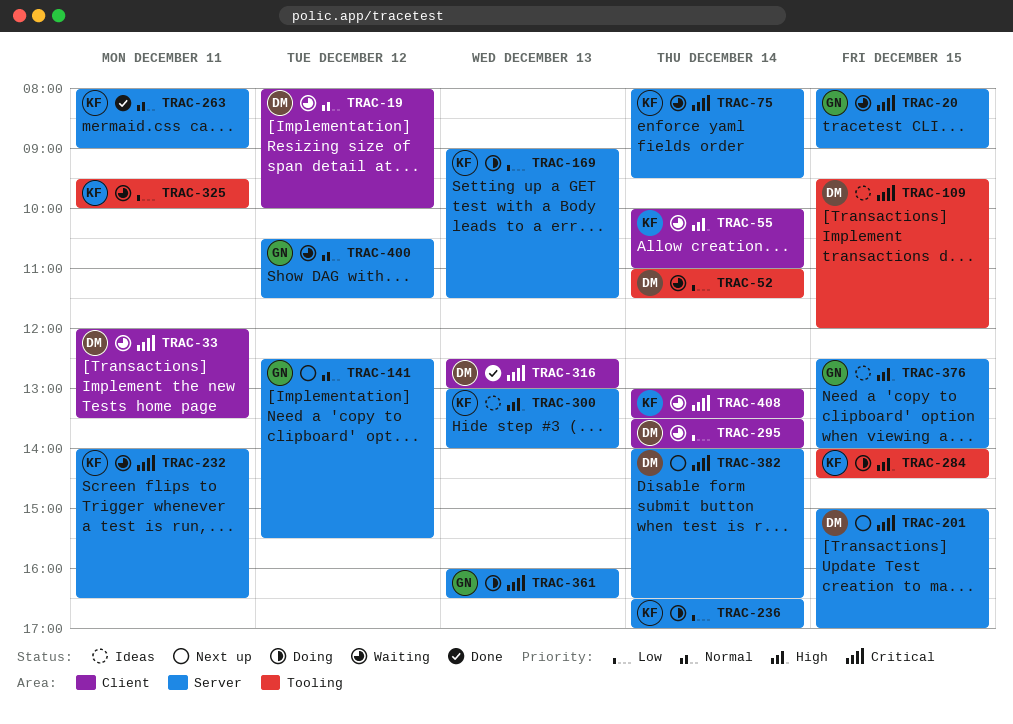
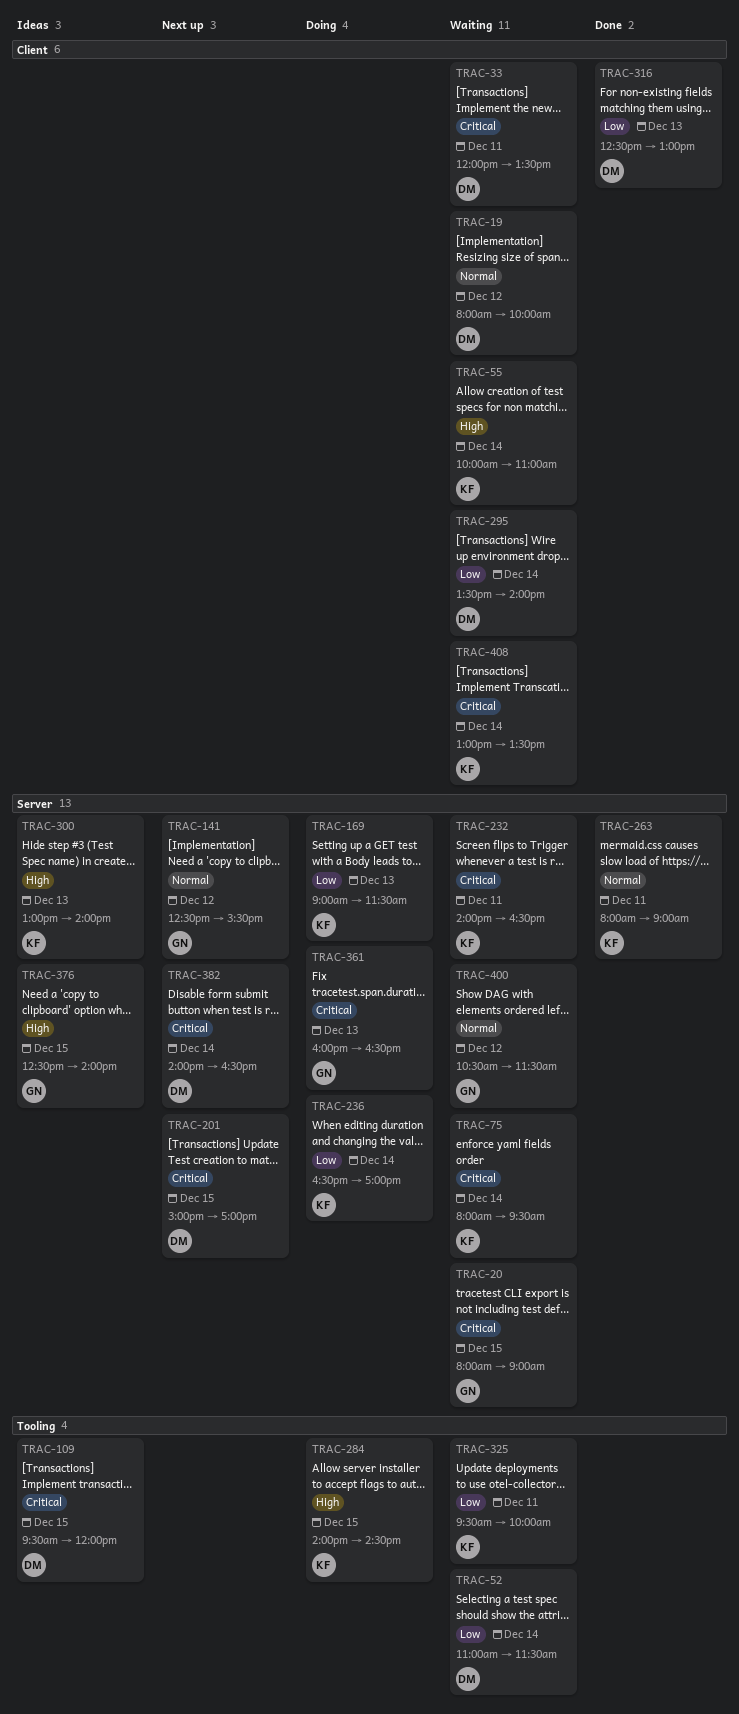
TRAC-316, priority: Critical -> Low

